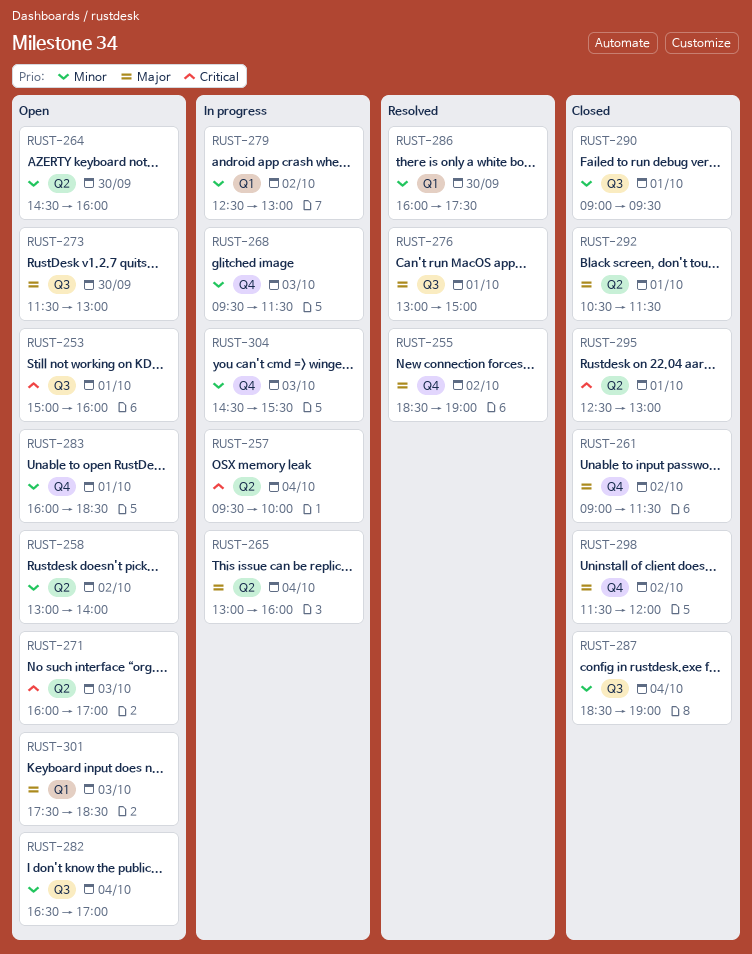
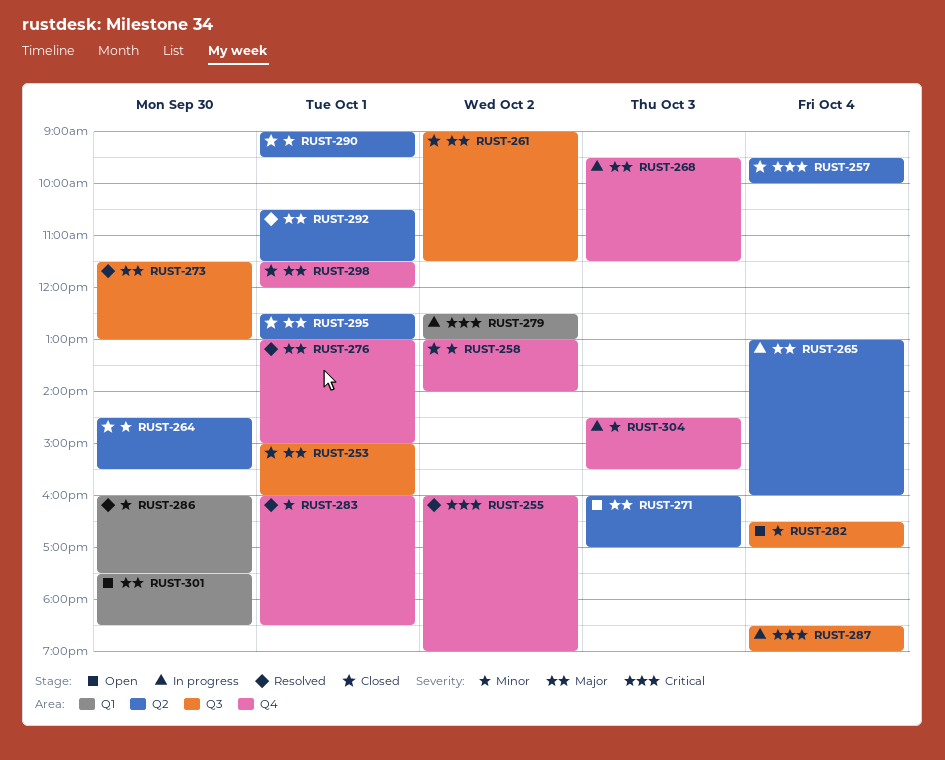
RUST-253, status: Open -> Closed
RUST-253, priority: Critical -> Major
RUST-255, priority: Major -> Critical
RUST-255, begins: 18:30 -> 16:00
RUST-257, status: In progress -> Closed
RUST-258, status: Open -> Closed
RUST-258, label: Q2 -> Q4
RUST-261, label: Q4 -> Q3
RUST-264, status: Open -> Closed
RUST-264, ends: 16:00 -> 15:30
RUST-268, priority: Minor -> Major
RUST-271, priority: Critical -> Major
RUST-273, status: Open -> Resolved
RUST-276, label: Q3 -> Q4
RUST-279, priority: Minor -> Critical
RUST-283, status: Open -> Resolved
RUST-287, status: Closed -> In progress
RUST-287, priority: Minor -> Critical
RUST-290, label: Q3 -> Q2
RUST-292, status: Closed -> Resolved
RUST-295, priority: Critical -> Major
RUST-298, day: Oct 2 -> Oct 1
RUST-301, day: Oct 3 -> Sep 30

